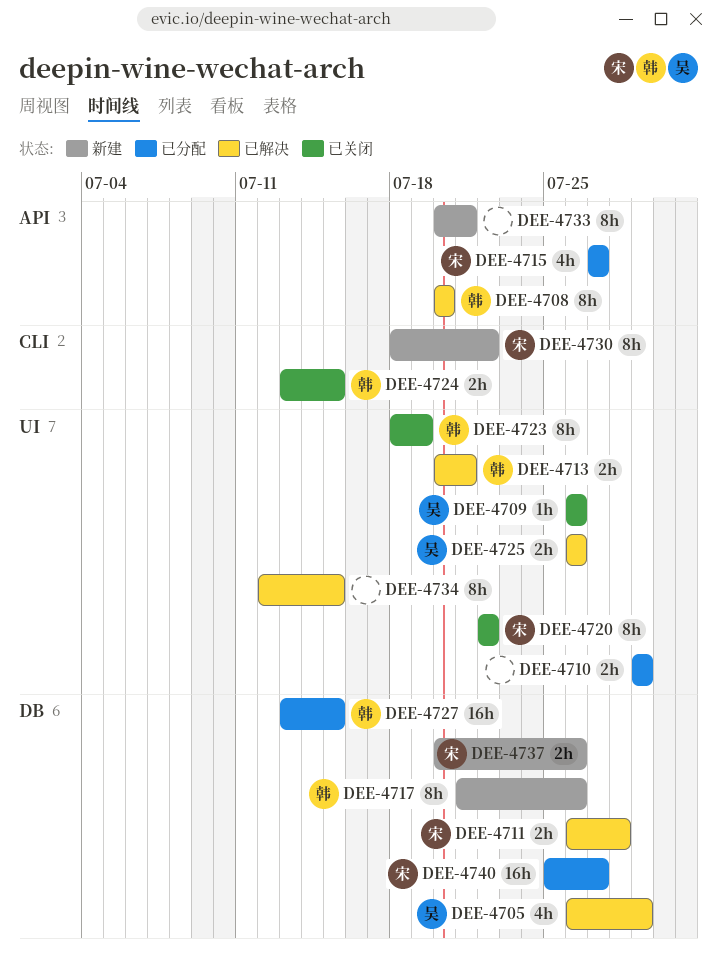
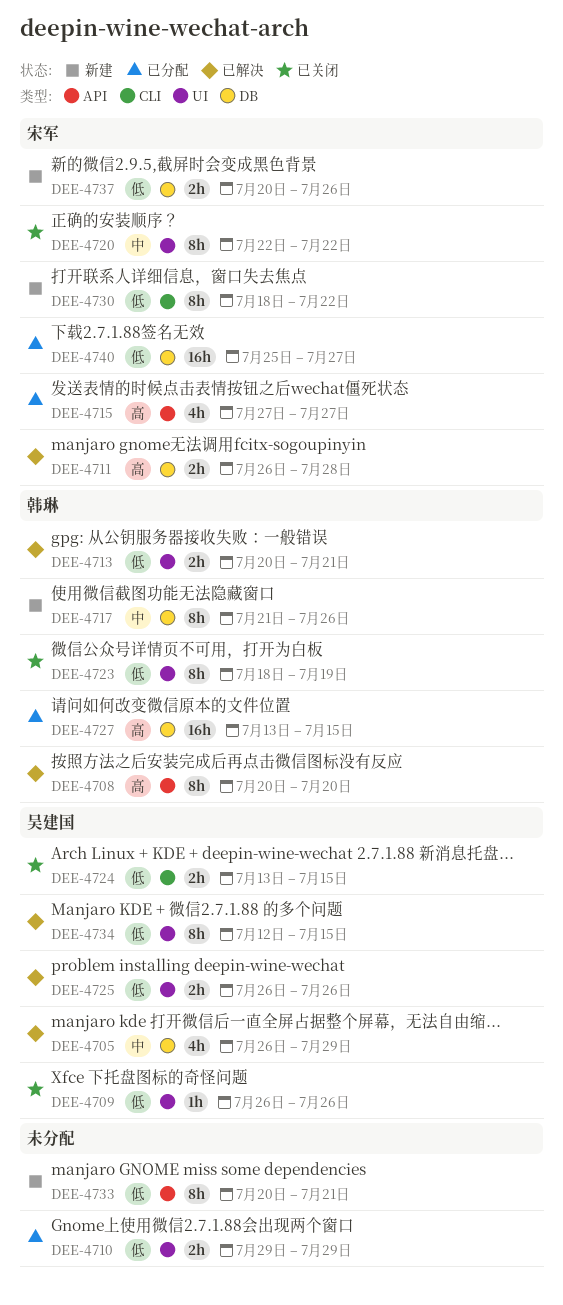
DEE-4724, owner: 韩琳 -> 吴建国
DEE-4734, owner: none -> 吴建国

